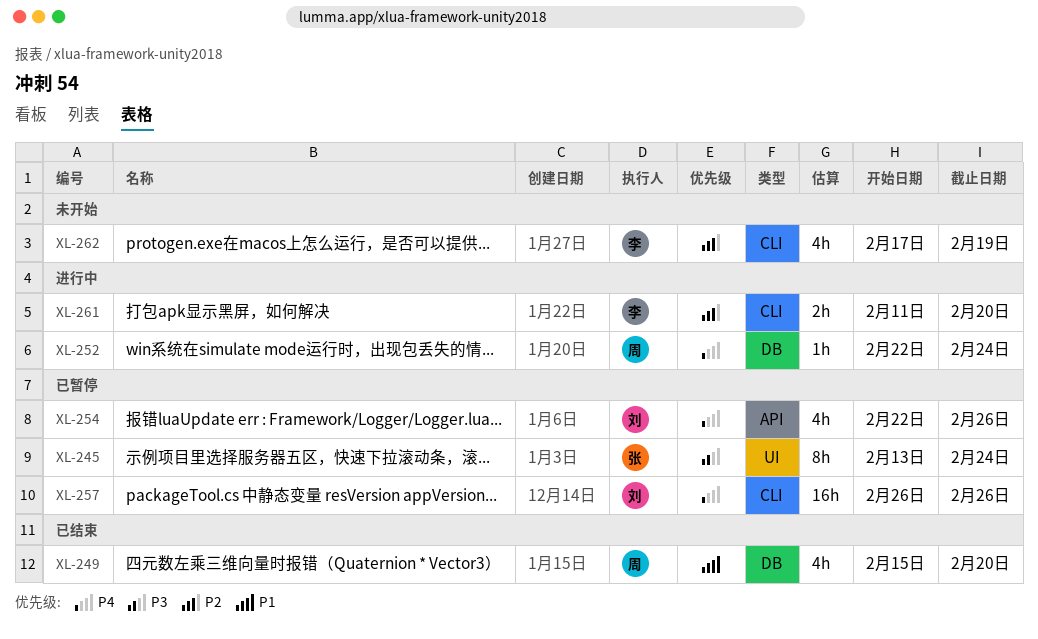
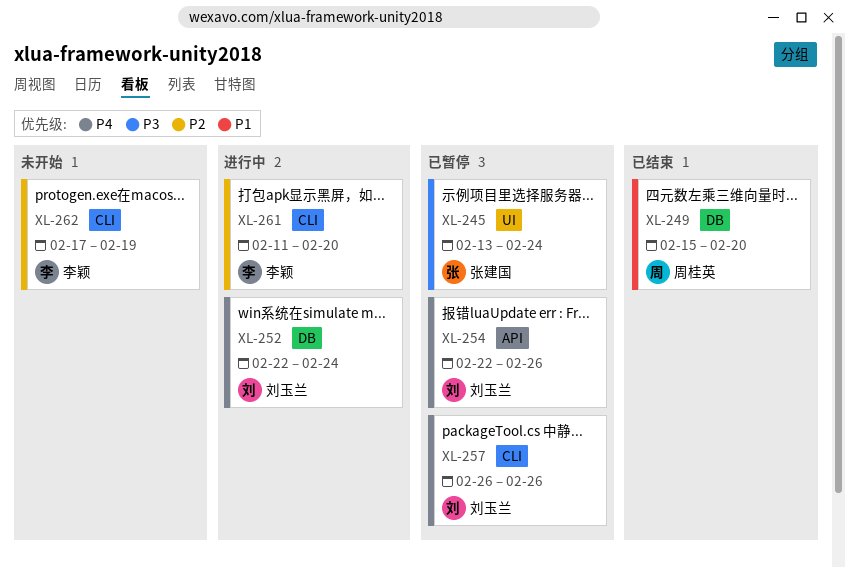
XL-252, owner: 周桂英 -> 刘玉兰

